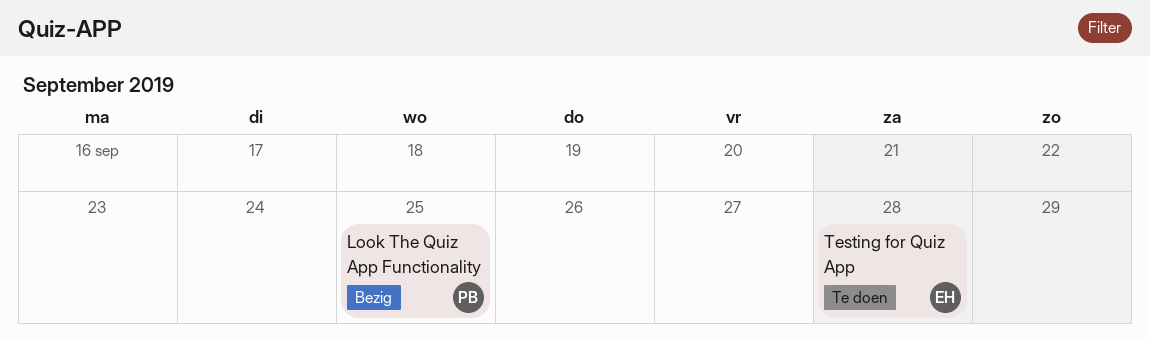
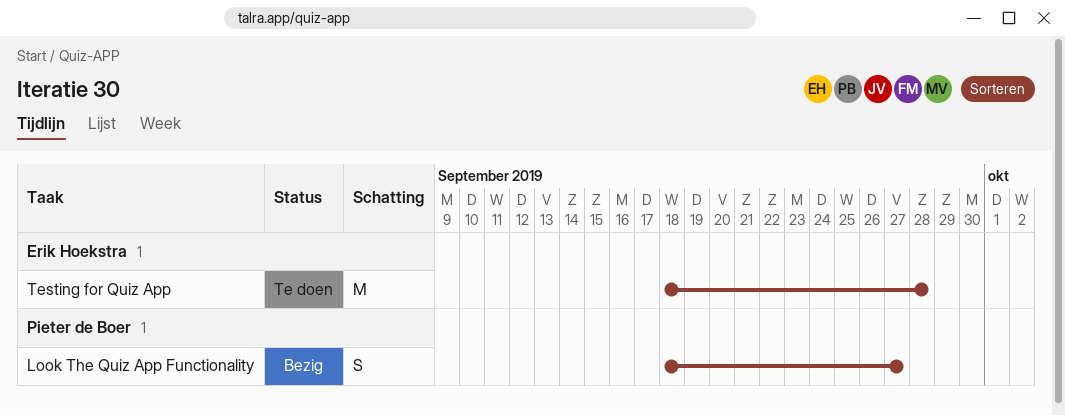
Look The Quiz App Functionality, due: Sep 25 -> Sep 27

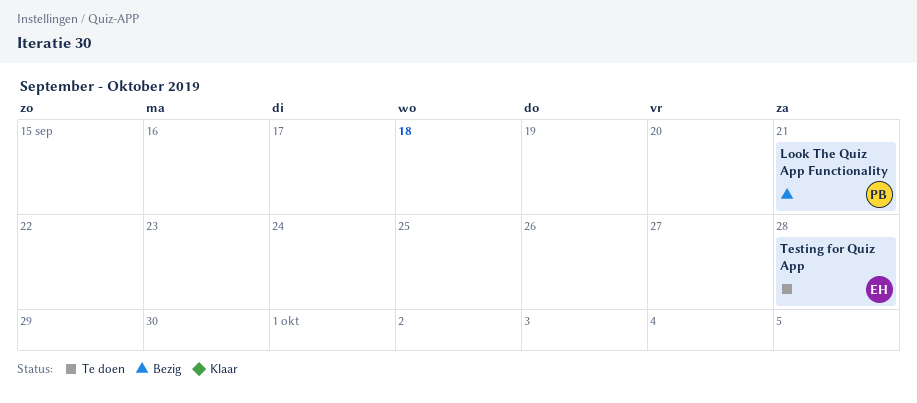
Look The Quiz App Functionality, due: Sep 27 -> Sep 21

